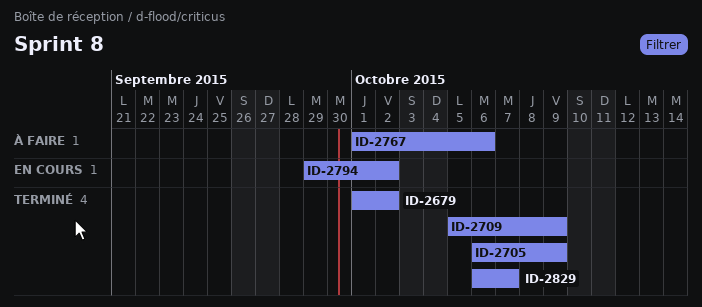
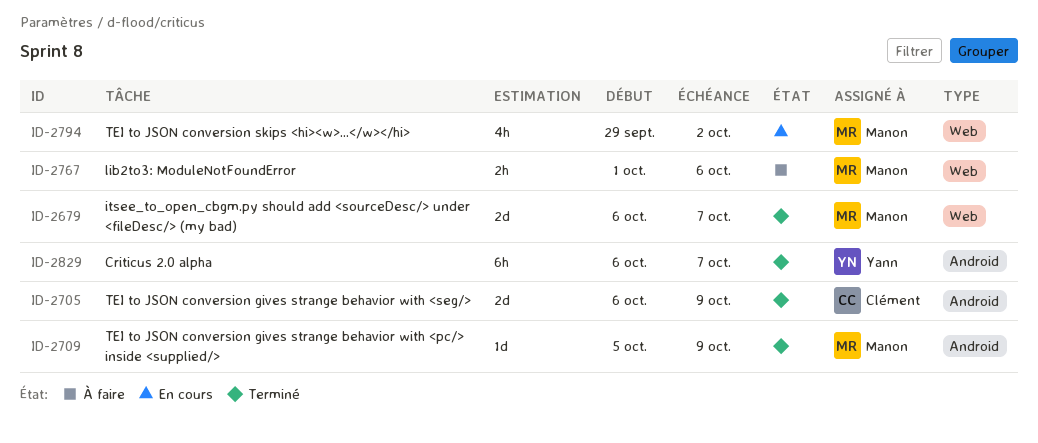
ID-2679, start: Oct 1 -> Oct 6
ID-2679, due: Oct 2 -> Oct 7

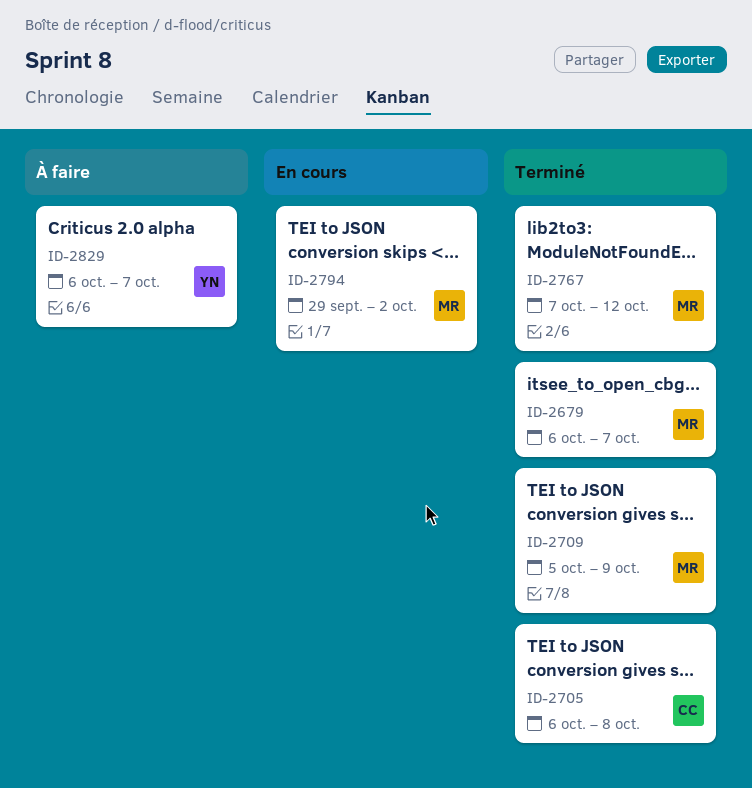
ID-2705, due: Oct 9 -> Oct 8
ID-2767, status: À faire -> Terminé
ID-2767, start: Oct 1 -> Oct 7
ID-2767, due: Oct 6 -> Oct 12
ID-2829, status: Terminé -> À faire

